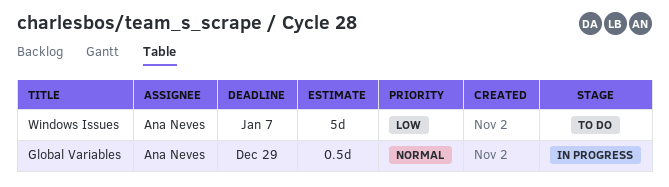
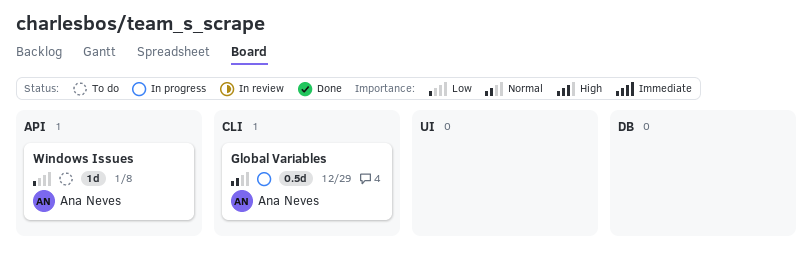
Windows Issues, estimate: 5d -> 1d
Windows Issues, due: Jan 7 -> Jan 8

